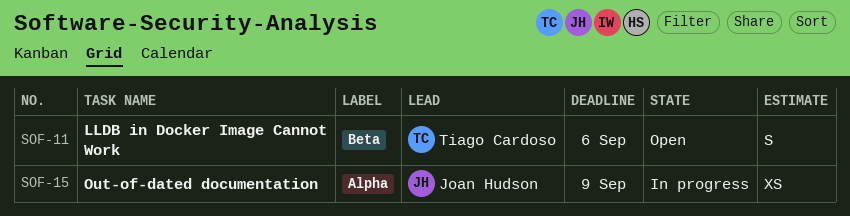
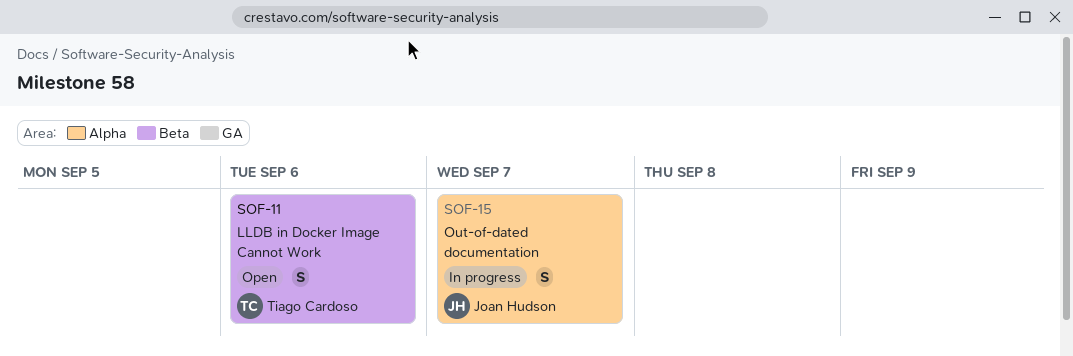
SOF-15, estimate: XS -> S
SOF-15, due: Sep 9 -> Sep 7

